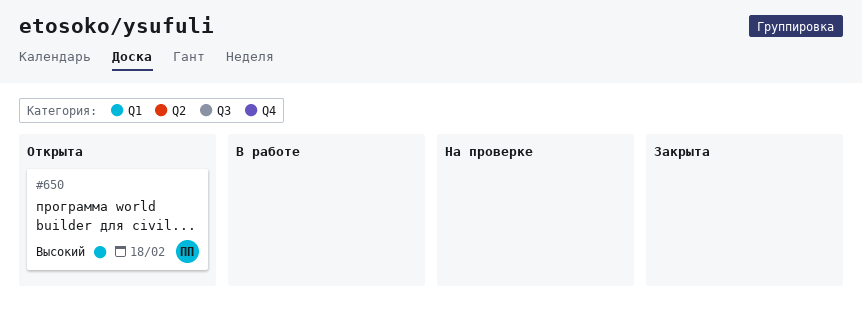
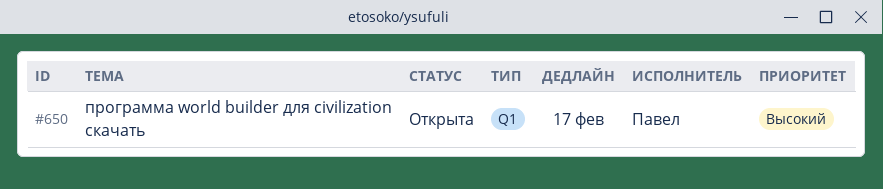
#650, due: Feb 18 -> Feb 17

